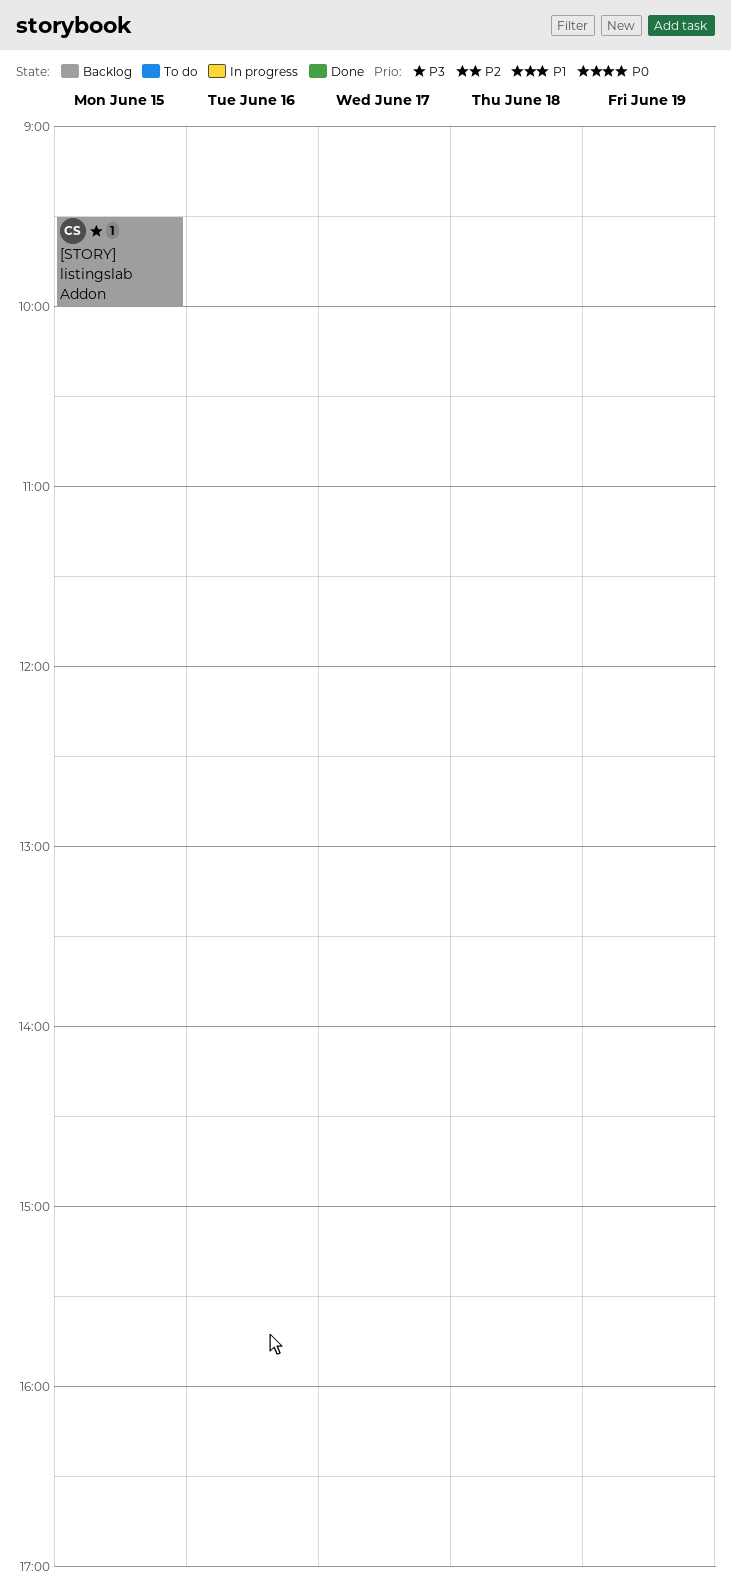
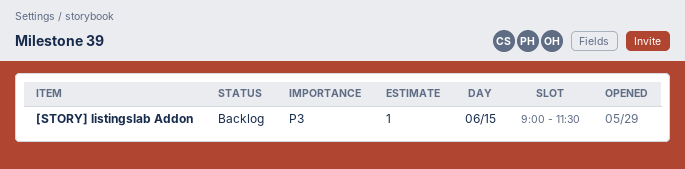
[STORY] listingslab Addon, begins: 09:30 -> 09:00
[STORY] listingslab Addon, ends: 10:00 -> 11:30

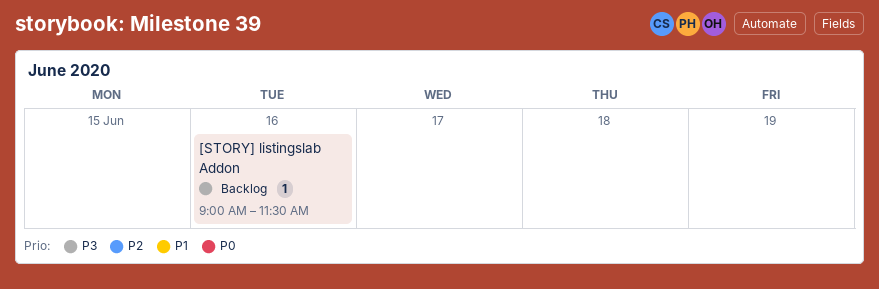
[STORY] listingslab Addon, day: Jun 15 -> Jun 16

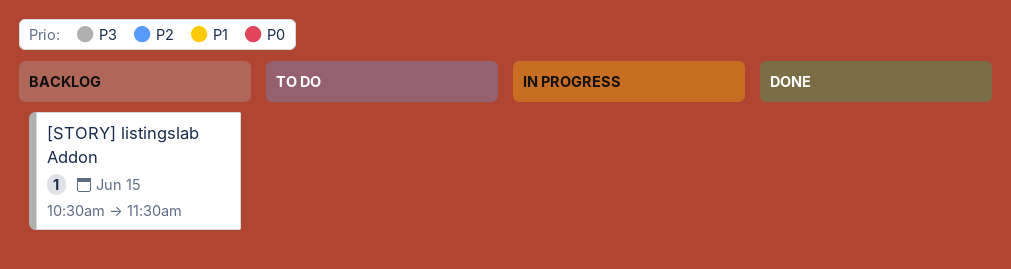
[STORY] listingslab Addon, day: Jun 16 -> Jun 15
[STORY] listingslab Addon, begins: 09:00 -> 10:30

